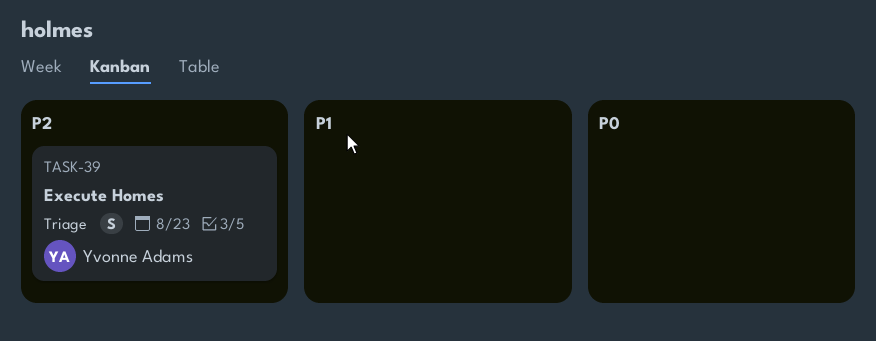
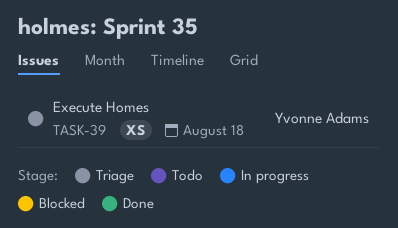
TASK-39, estimate: S -> XS
TASK-39, due: Aug 23 -> Aug 18

